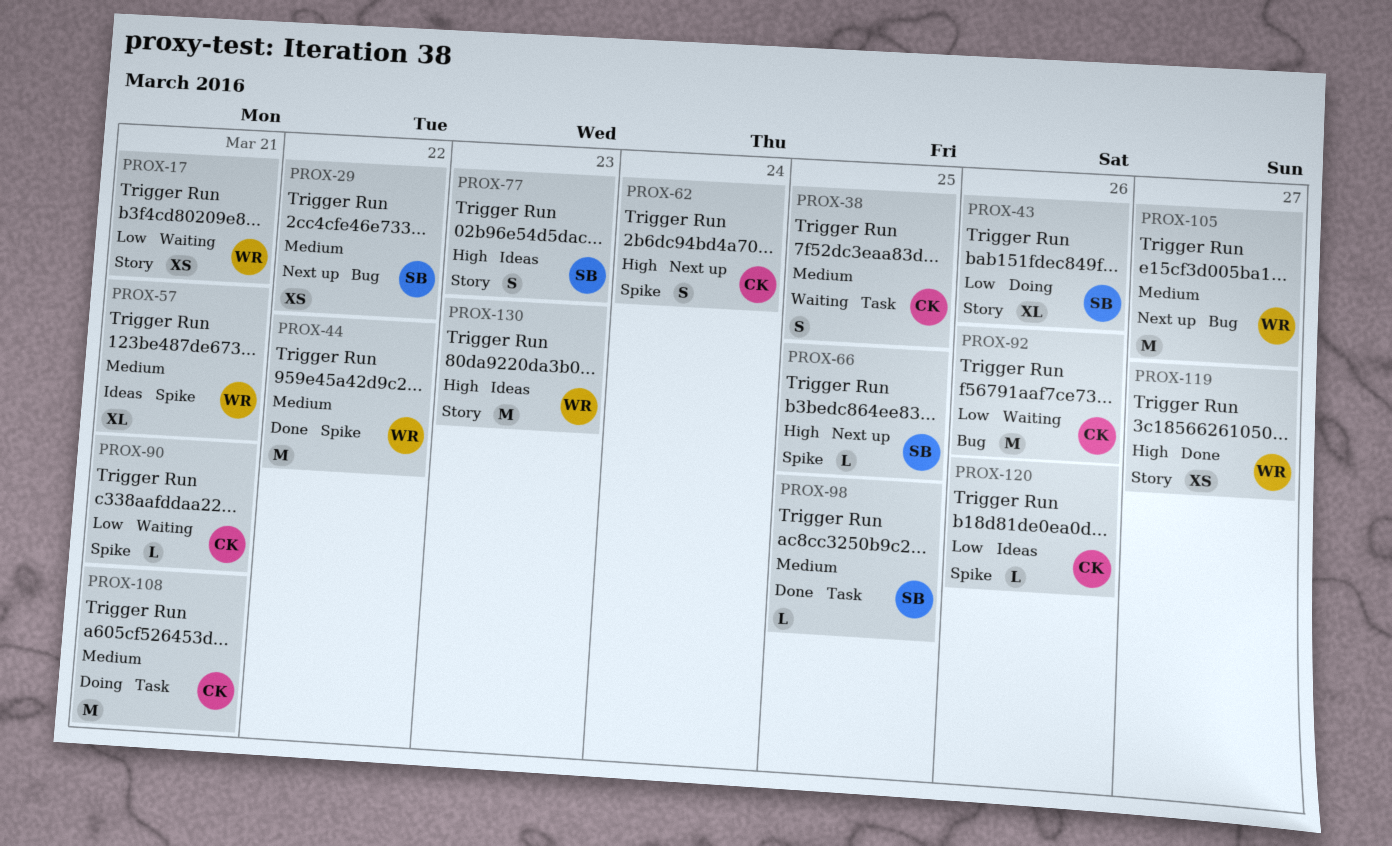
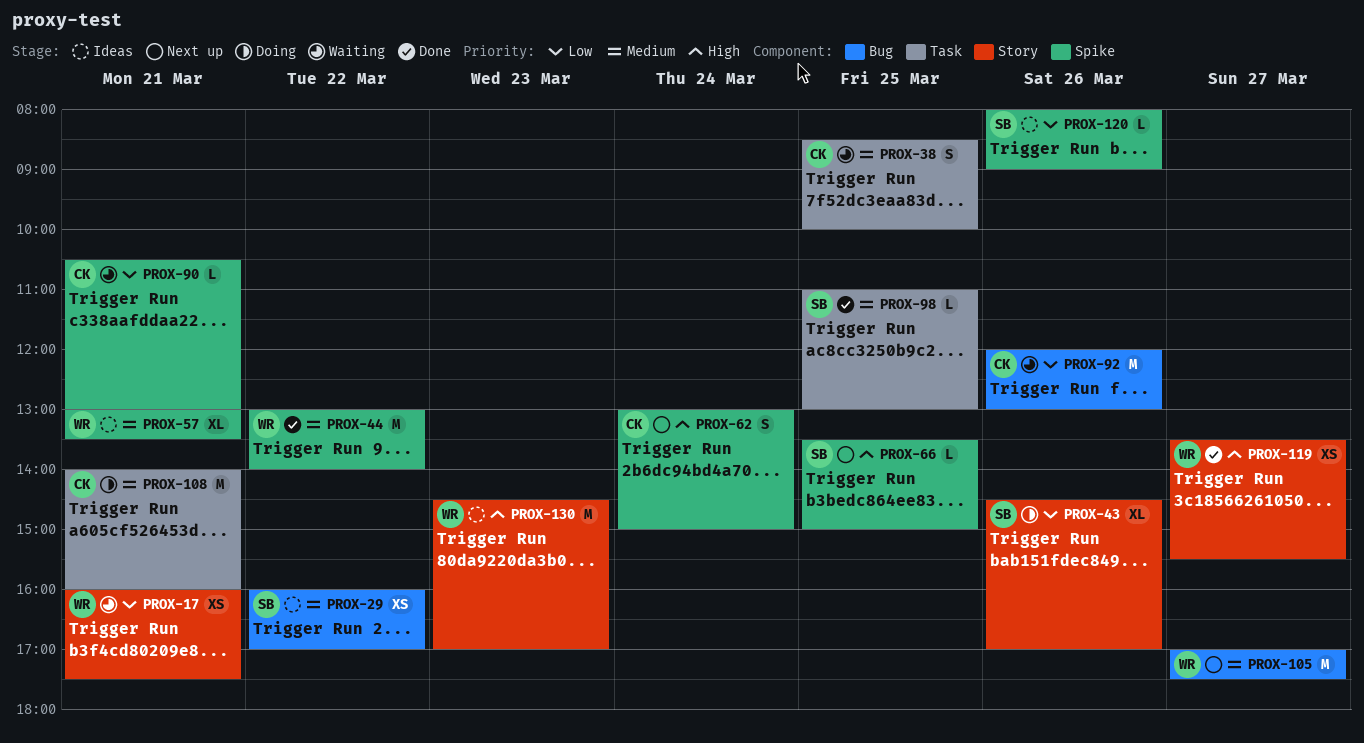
PROX-29, status: Next up -> Ideas
PROX-77: present -> none
PROX-120, owner: CK -> SB

